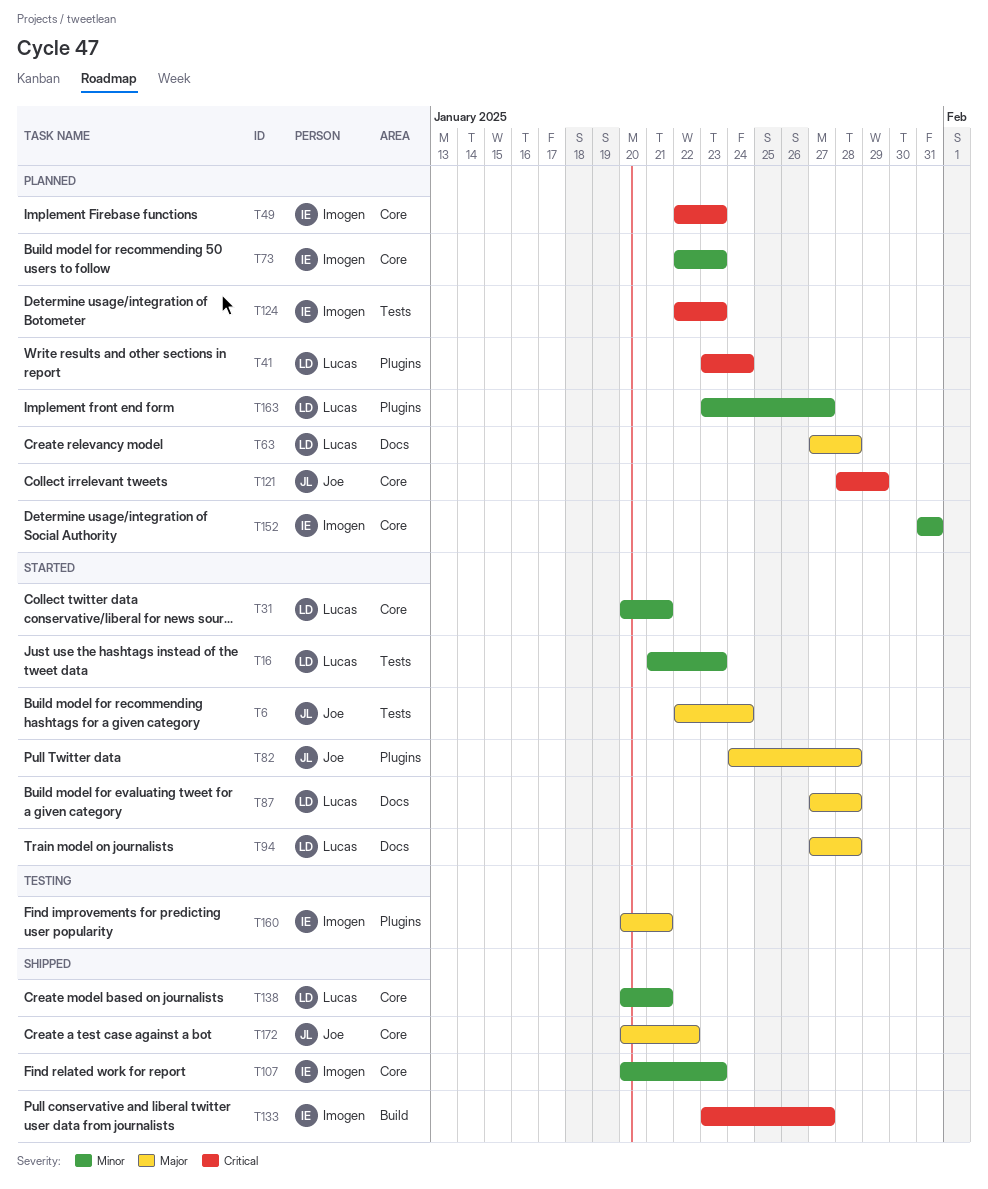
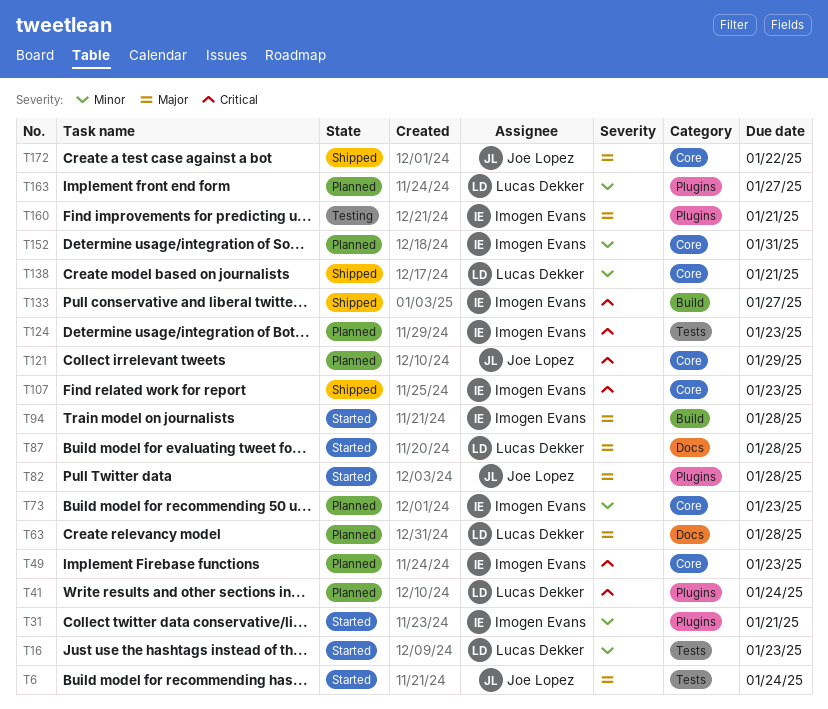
T31, owner: Lucas Dekker -> Imogen Evans
T31, label: Core -> Plugins
T94, owner: Lucas Dekker -> Imogen Evans
T94, label: Docs -> Build
T107, priority: Minor -> Critical

